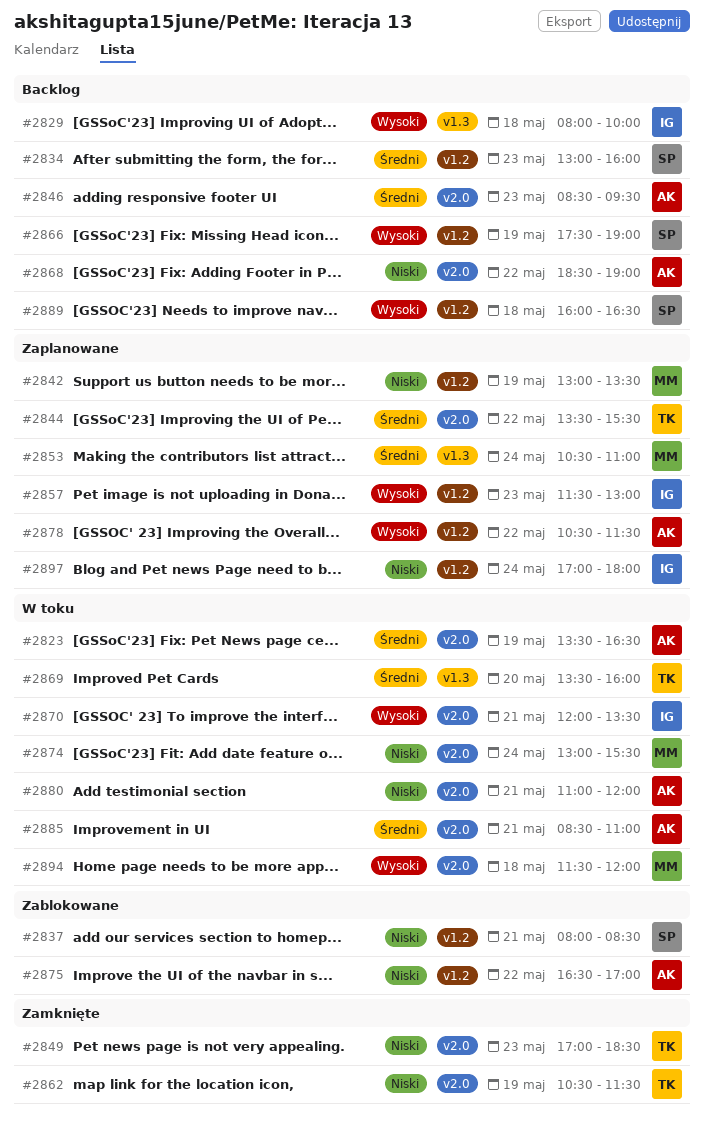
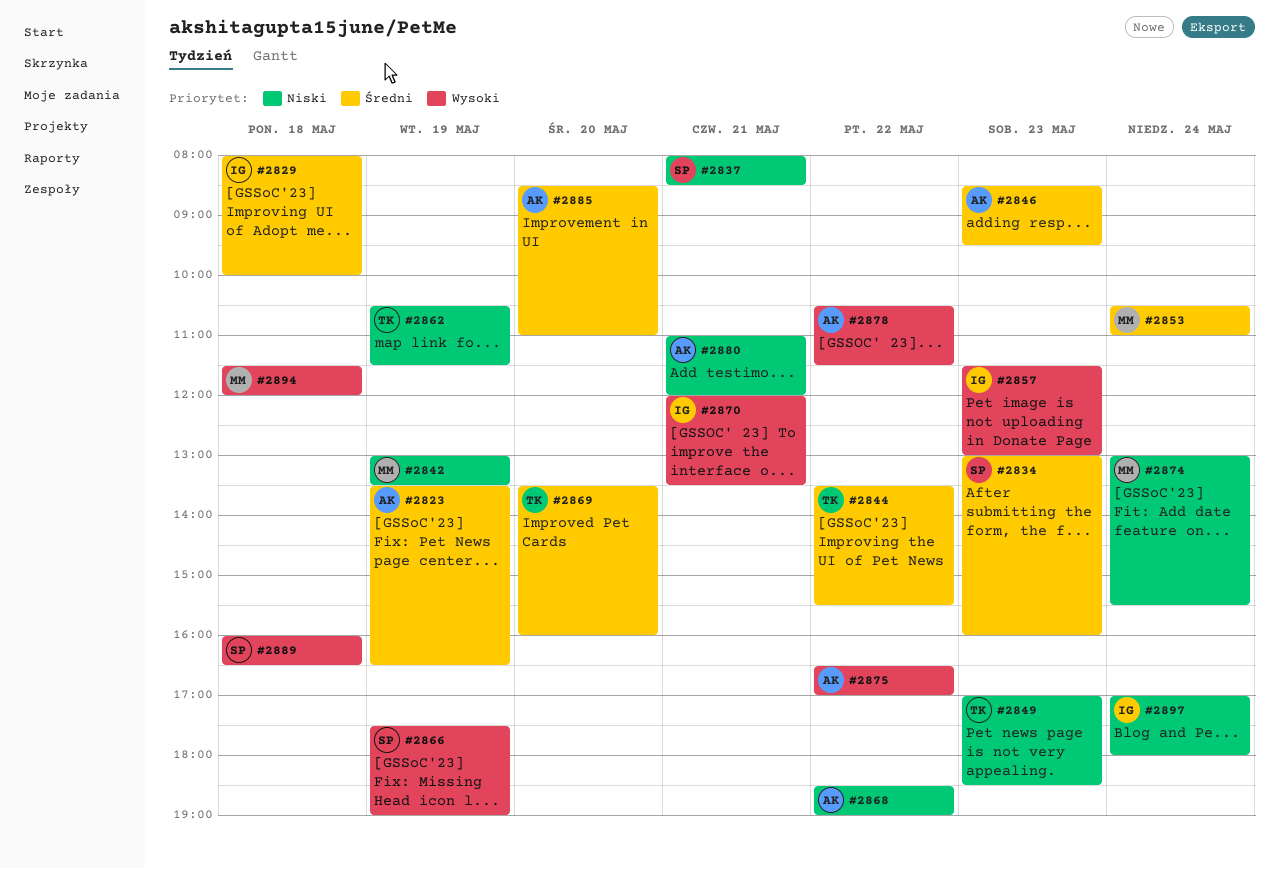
#2829, priority: Wysoki -> Średni
#2875, priority: Niski -> Wysoki
#2885, day: May 21 -> May 20

